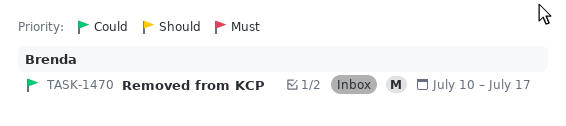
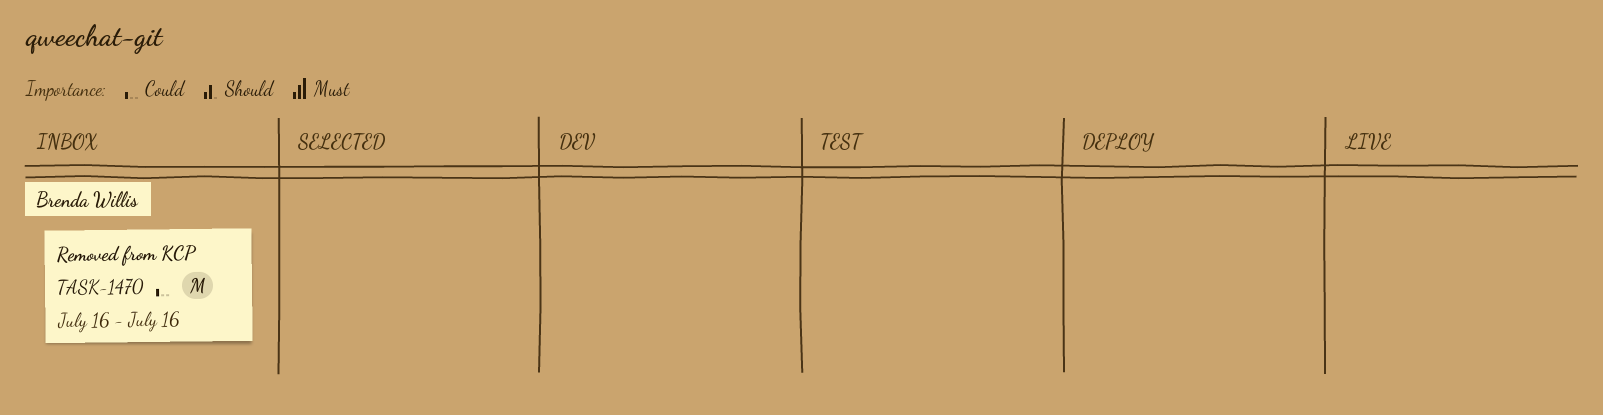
TASK-1470, start: Jul 10 -> Jul 16
TASK-1470, due: Jul 17 -> Jul 16

